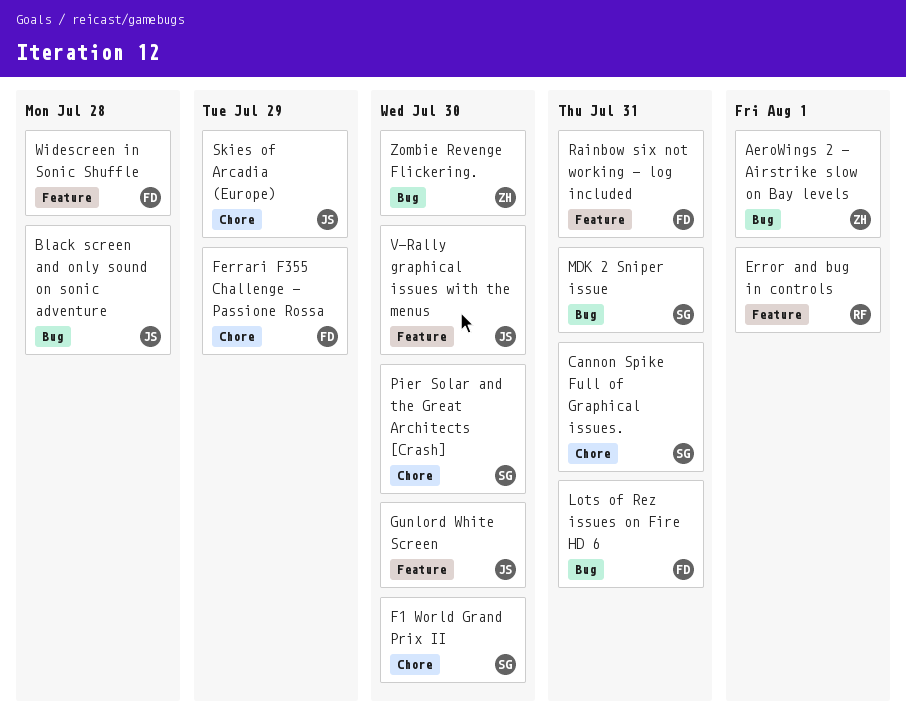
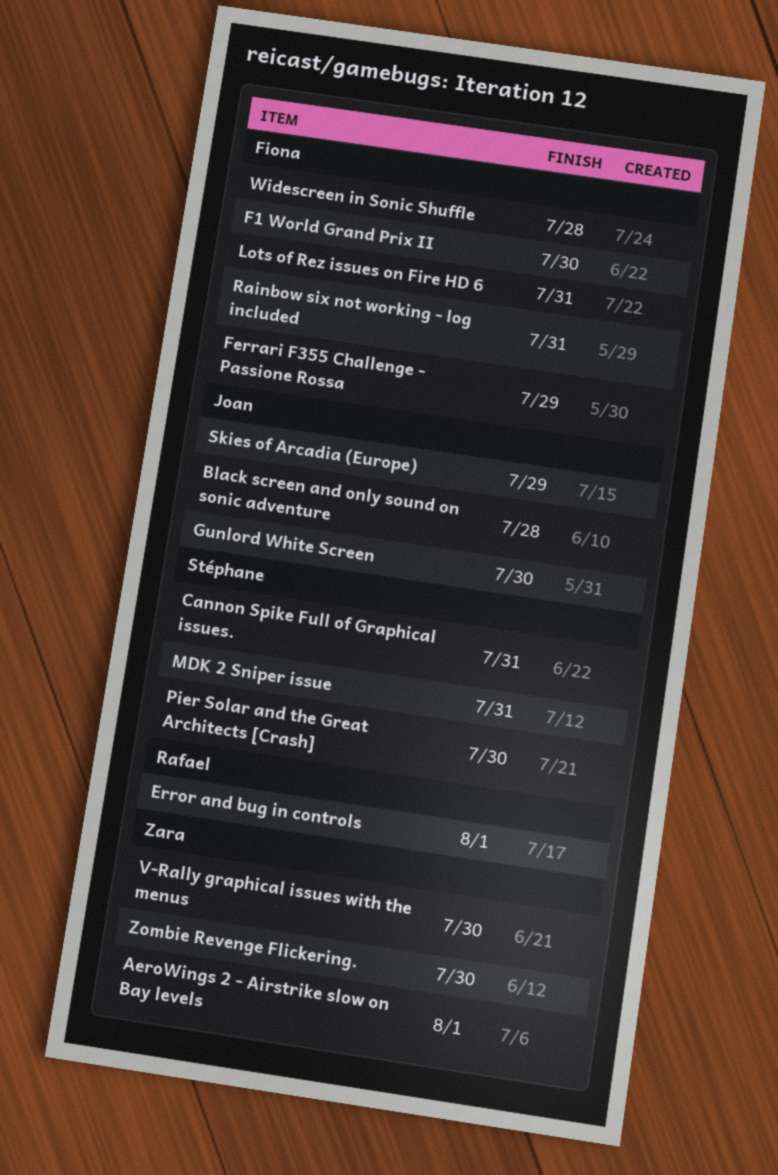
F1 World Grand Prix II, owner: Stéphane -> Fiona
V-Rally graphical issues with the menus, owner: Joan -> Zara

